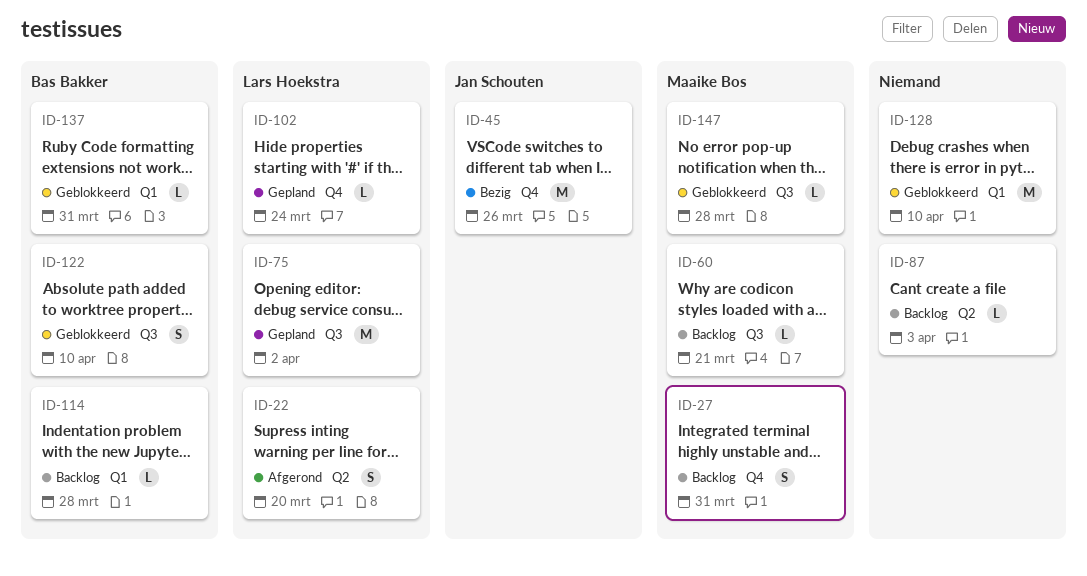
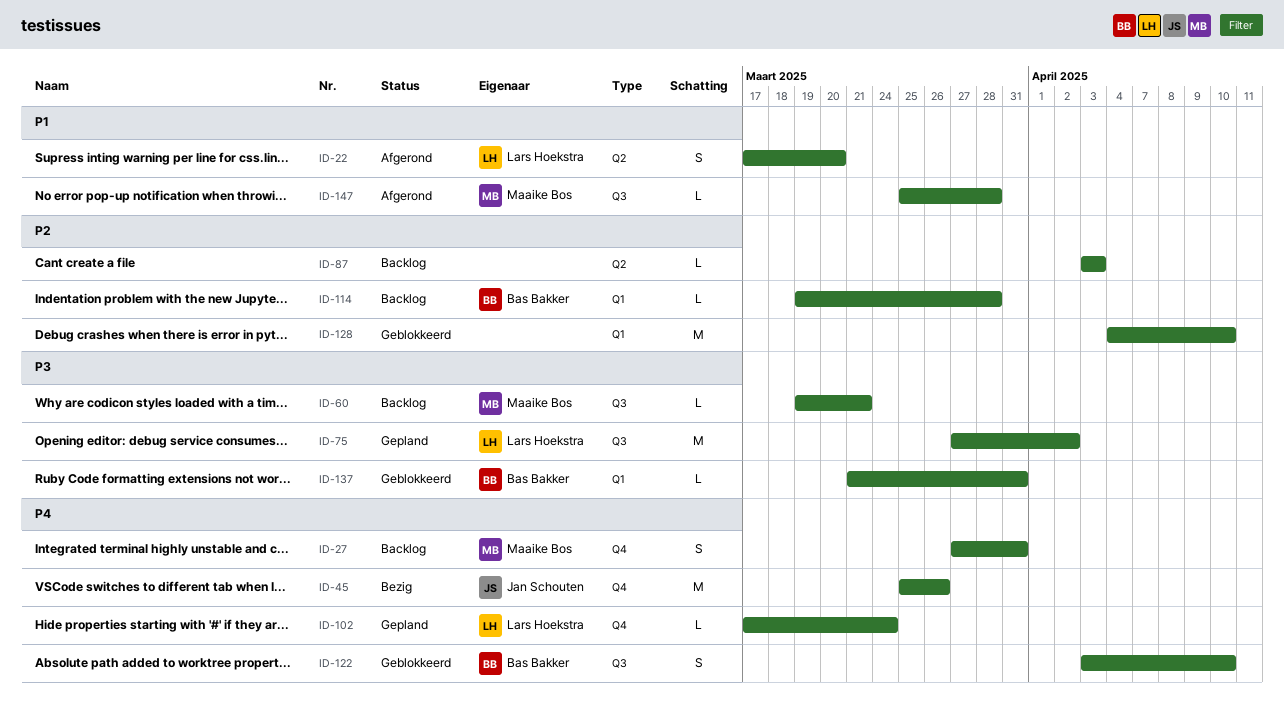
ID-147, status: Geblokkeerd -> Afgerond

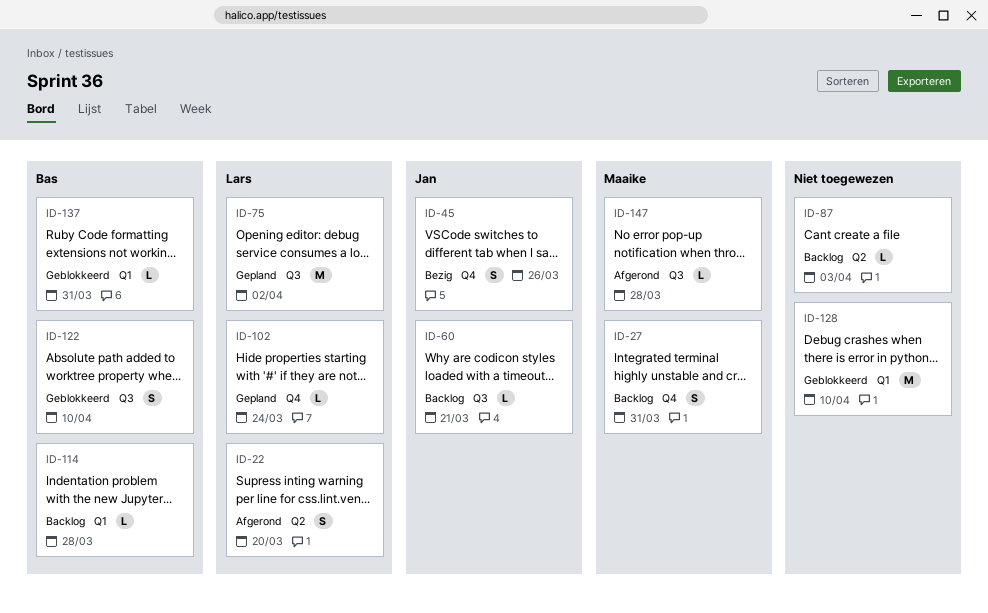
ID-45, estimate: M -> S
ID-60, owner: Maaike Bos -> Jan Schouten

